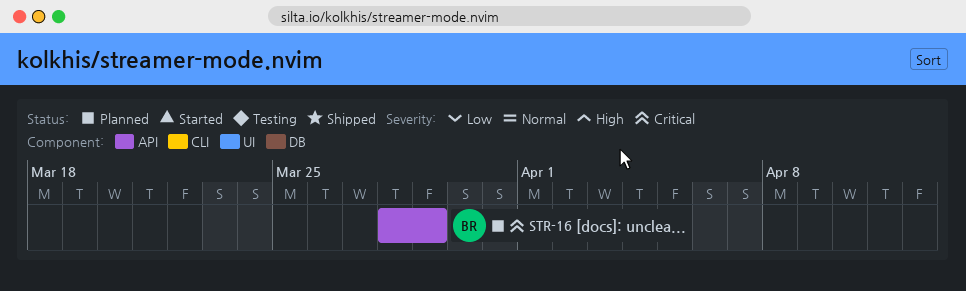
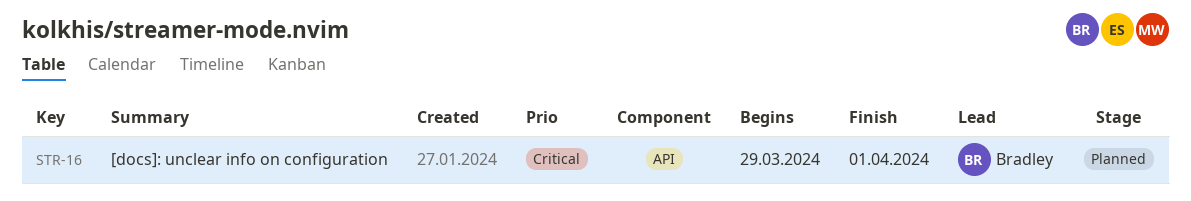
STR-16, start: Mar 28 -> Mar 29
STR-16, due: Mar 29 -> Apr 1

